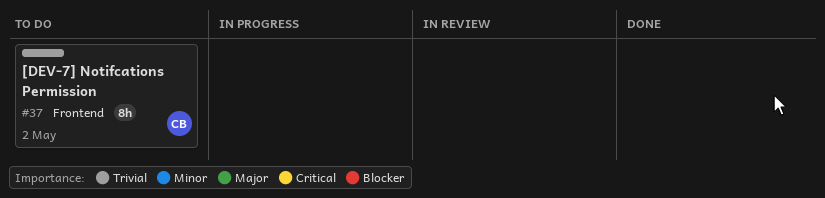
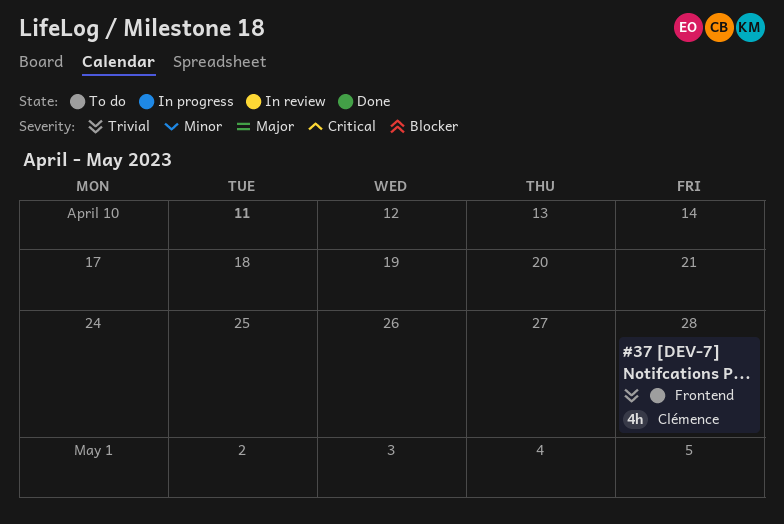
#37, estimate: 8h -> 4h
#37, due: May 2 -> Apr 28

